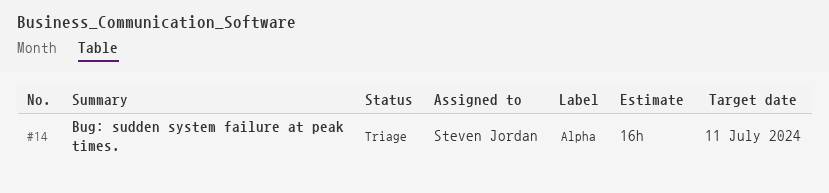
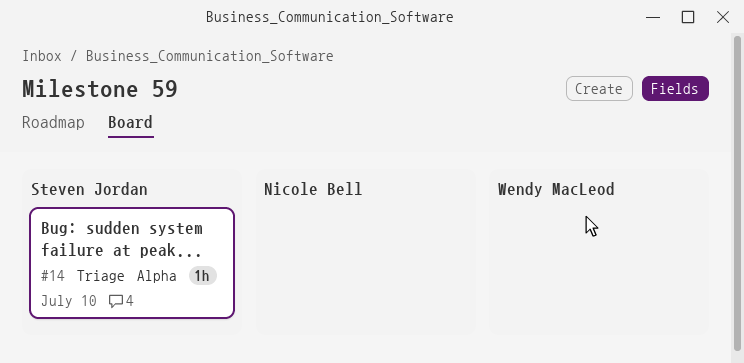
#14, estimate: 16h -> 1h
#14, due: Jul 11 -> Jul 10

